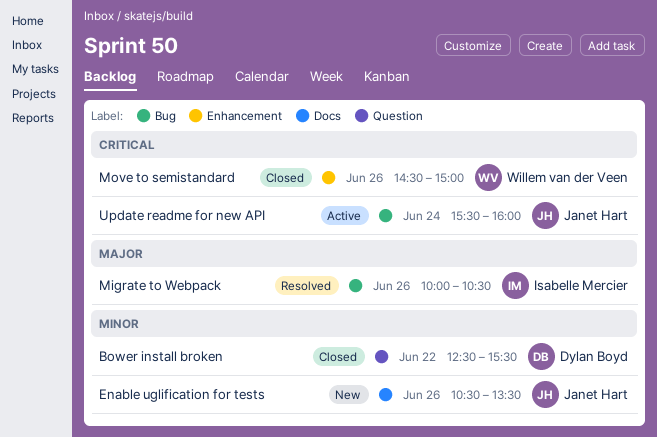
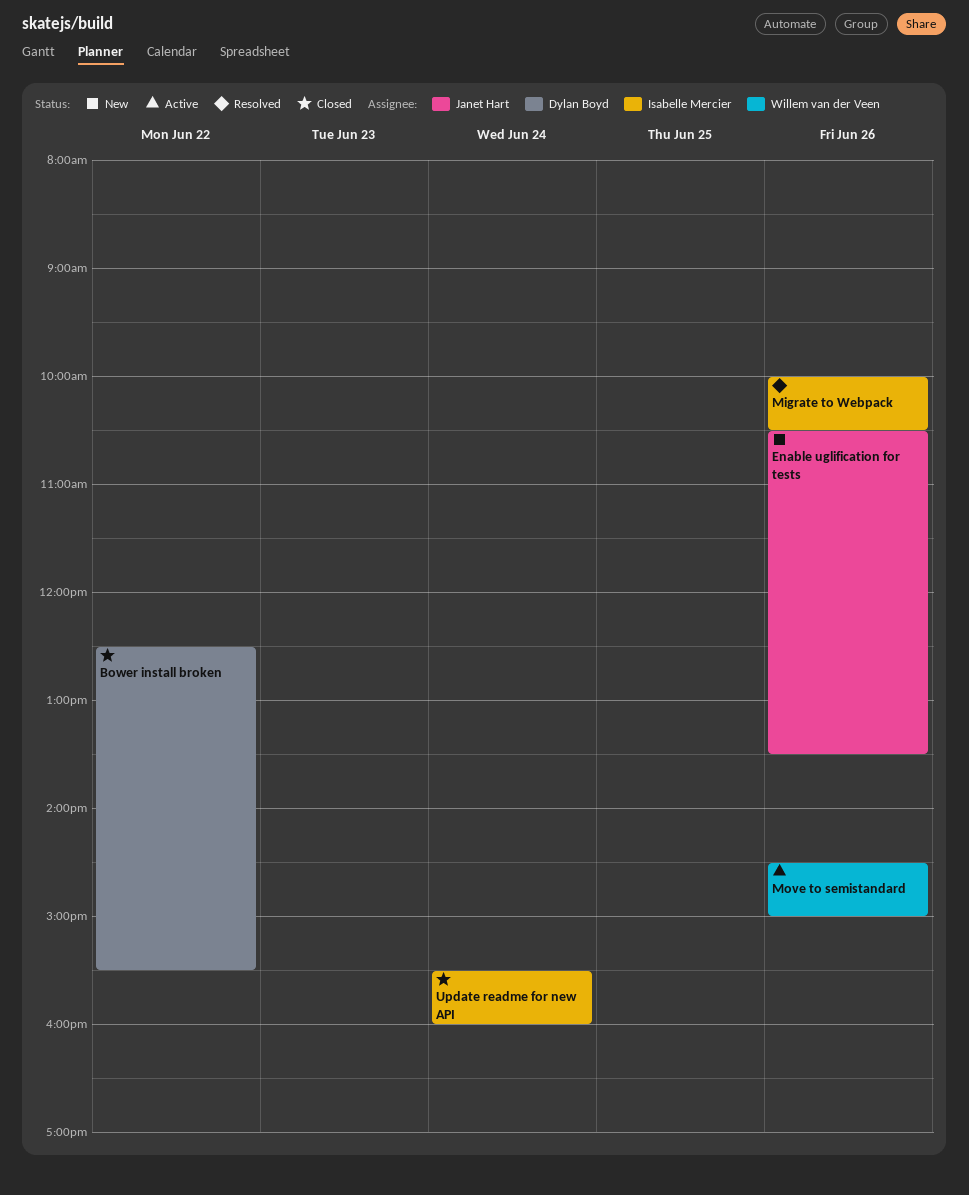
Move to semistandard, status: Closed -> Active
Update readme for new API, status: Active -> Closed
Update readme for new API, owner: Janet Hart -> Isabelle Mercier

